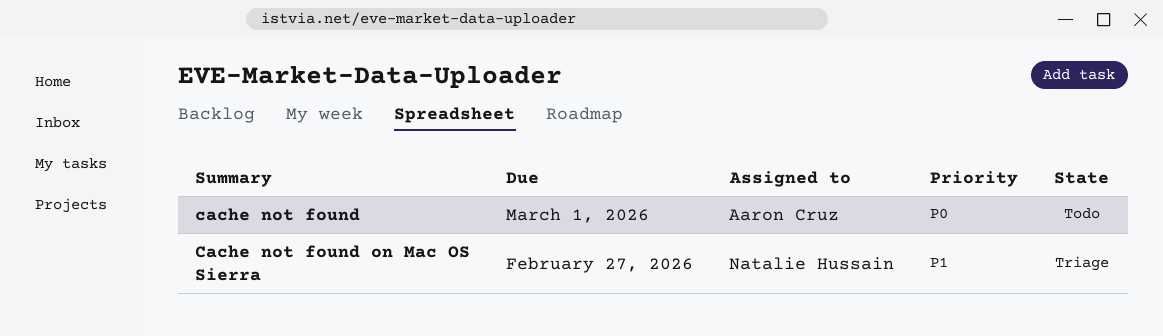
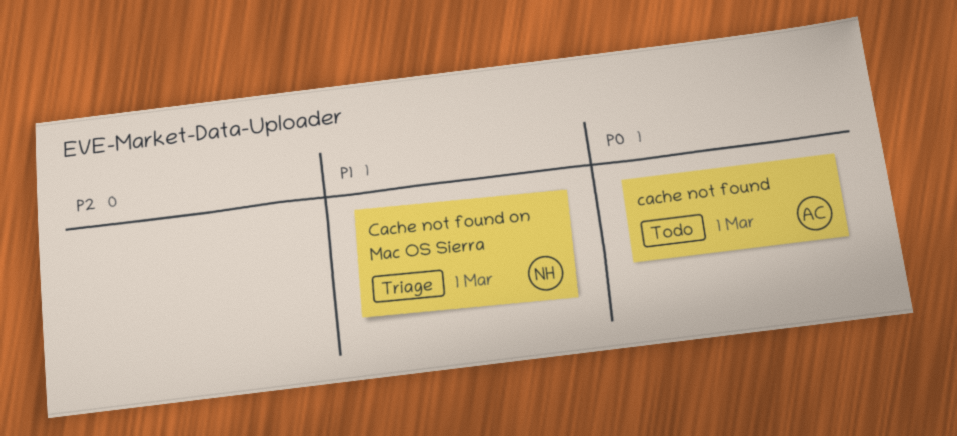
Cache not found on Mac OS Sierra, due: Feb 27 -> Mar 1

